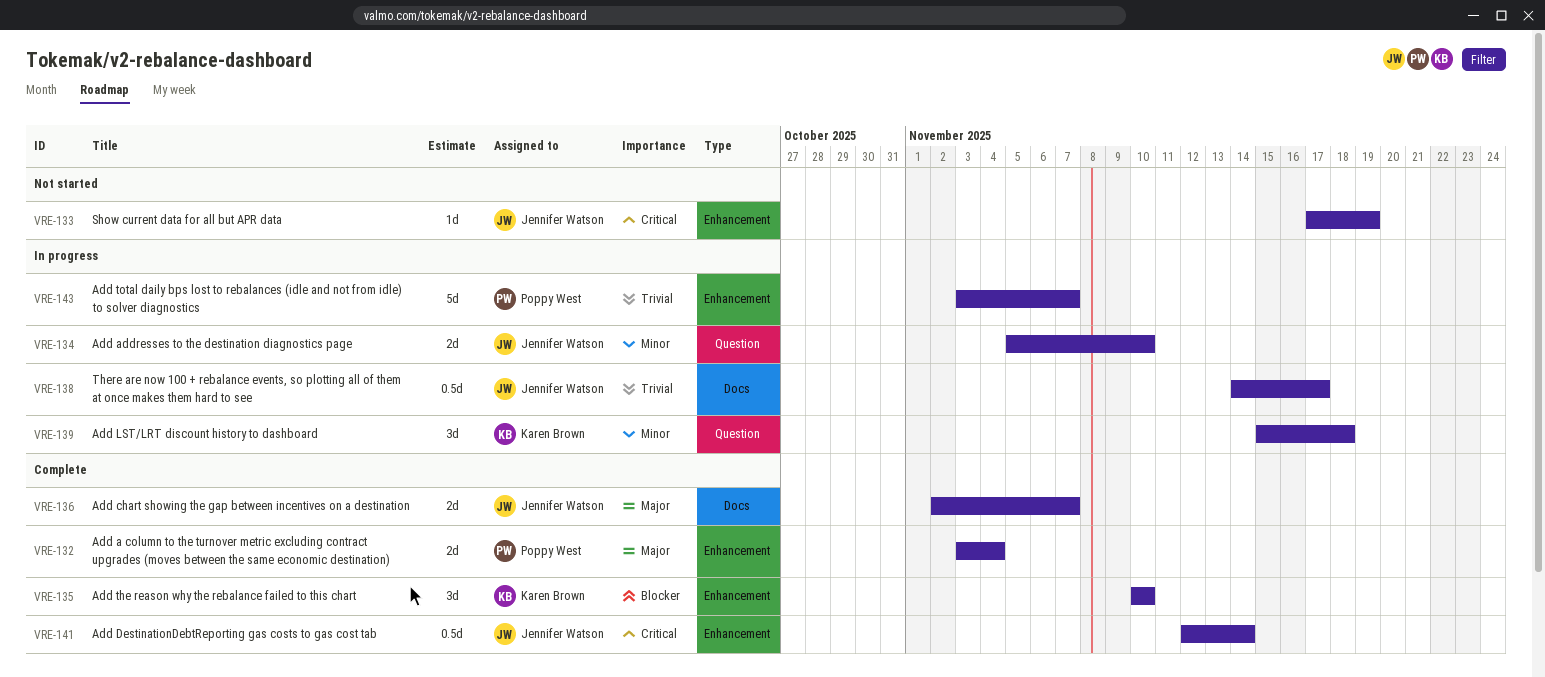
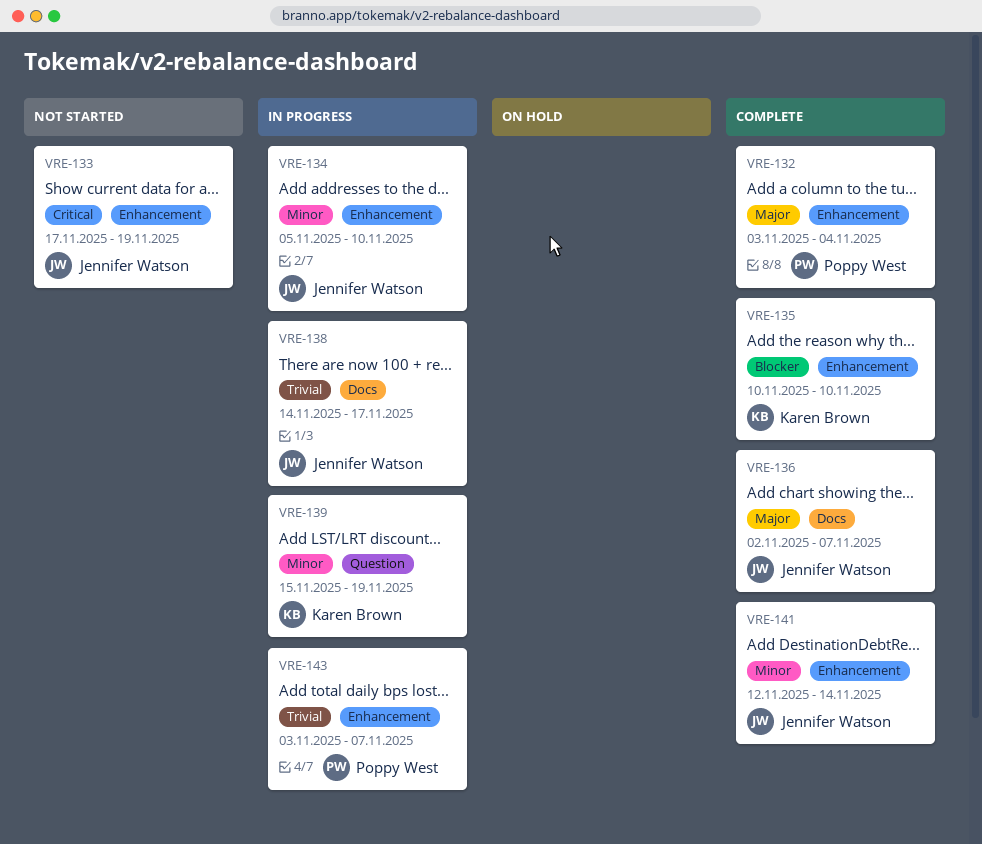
VRE-134, label: Question -> Enhancement
VRE-139, due: Nov 18 -> Nov 19
VRE-141, priority: Critical -> Minor

